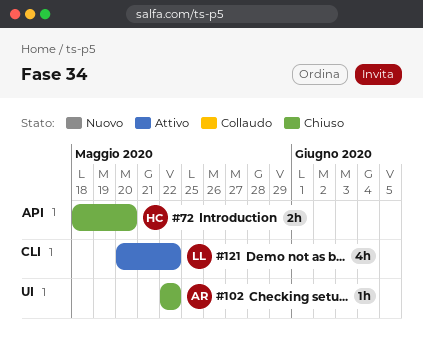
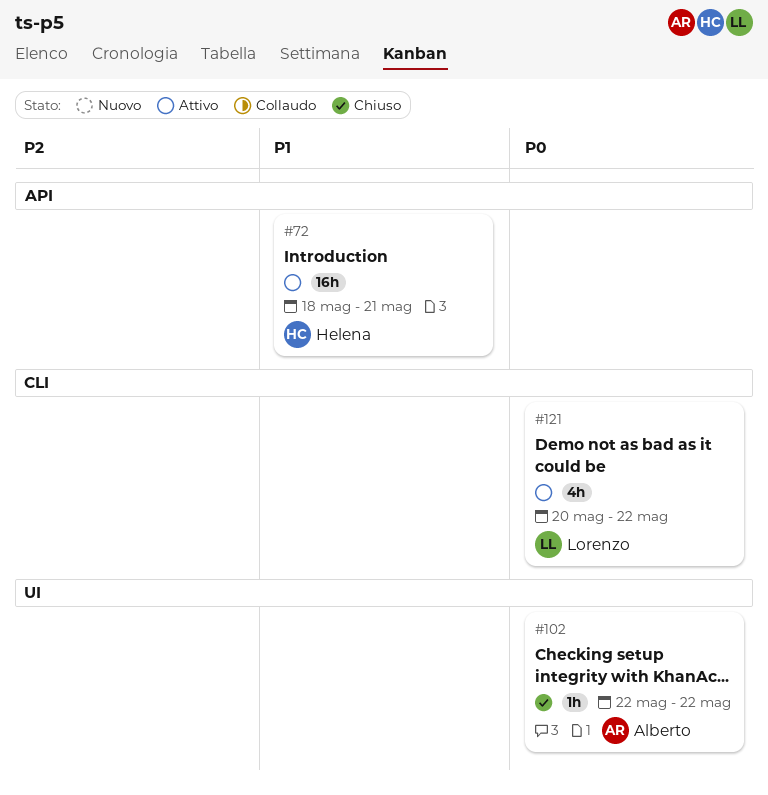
#72, status: Chiuso -> Attivo
#72, estimate: 2h -> 16h
#72, due: May 20 -> May 21

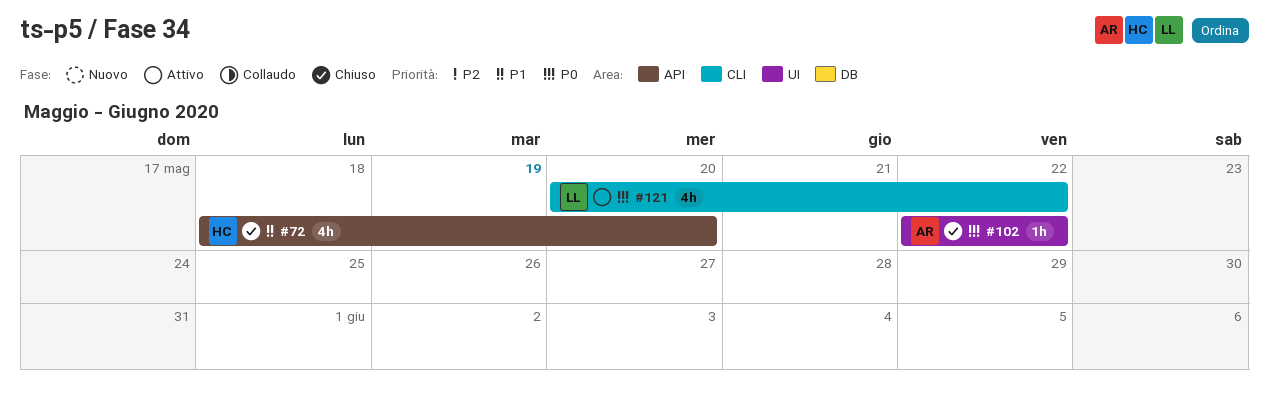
#72, status: Attivo -> Chiuso
#72, estimate: 16h -> 4h
#72, due: May 21 -> May 20

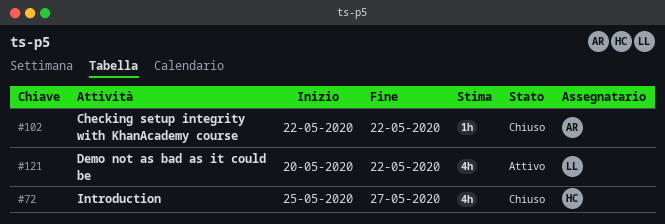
#72, start: May 18 -> May 25
#72, due: May 20 -> May 27

